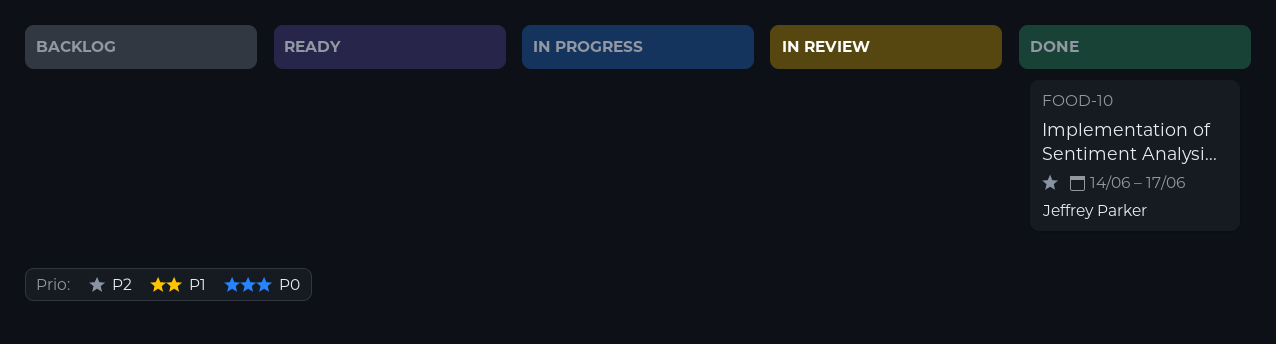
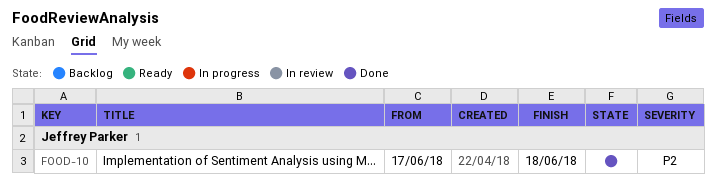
FOOD-10, start: Jun 14 -> Jun 17
FOOD-10, due: Jun 17 -> Jun 18

